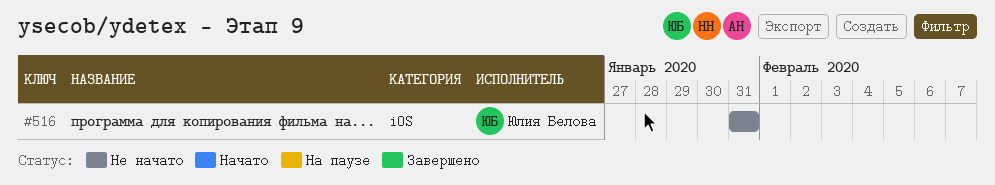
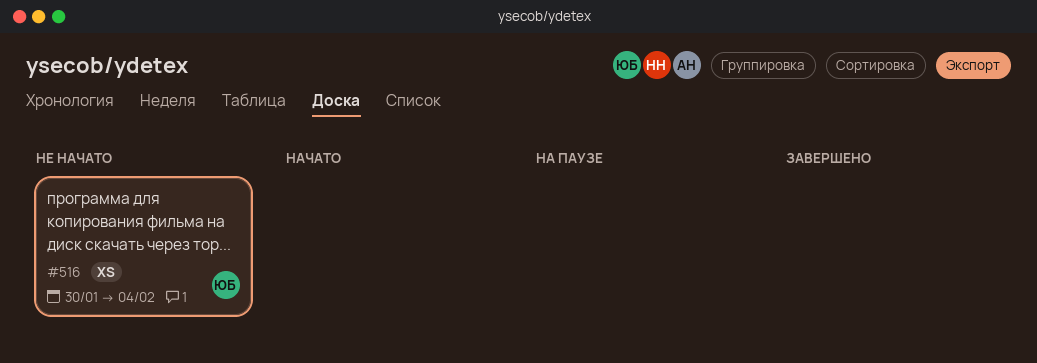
#516, start: Jan 31 -> Jan 30
#516, due: Jan 31 -> Feb 4

